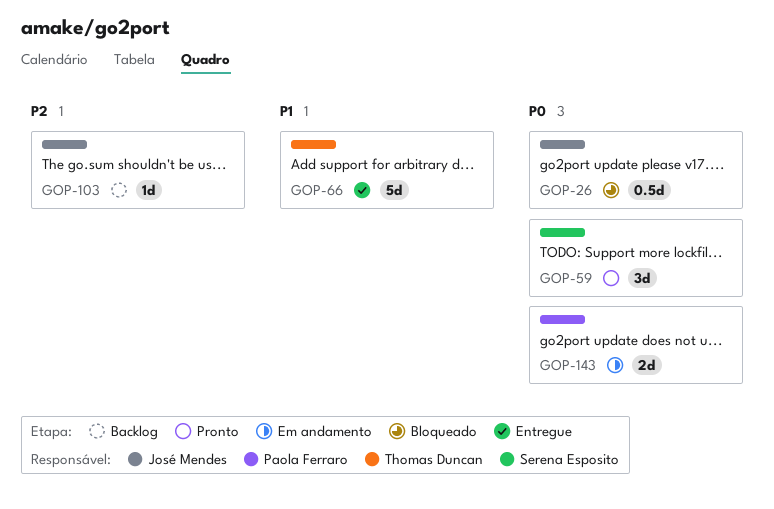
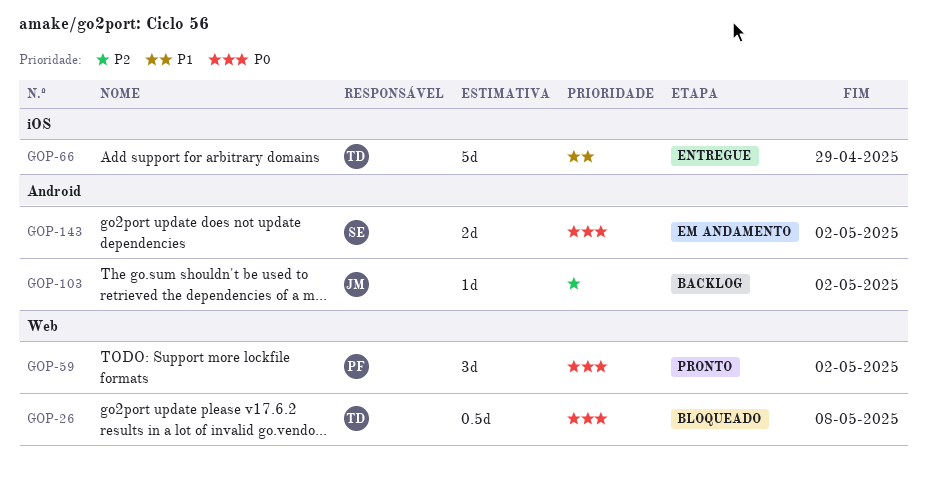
GOP-26, owner: José Mendes -> Thomas Duncan
GOP-59, owner: Serena Esposito -> Paola Ferraro
GOP-143, owner: Paola Ferraro -> Serena Esposito

